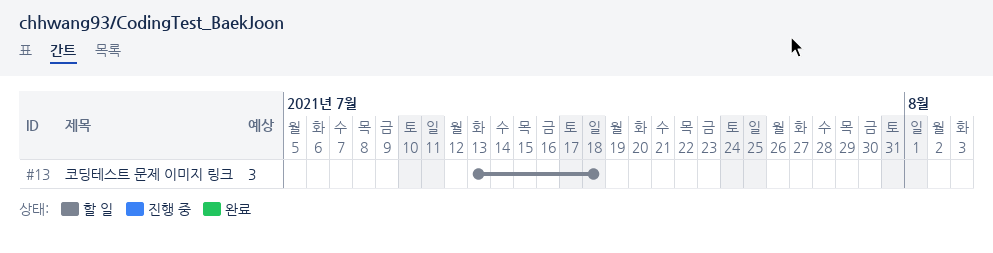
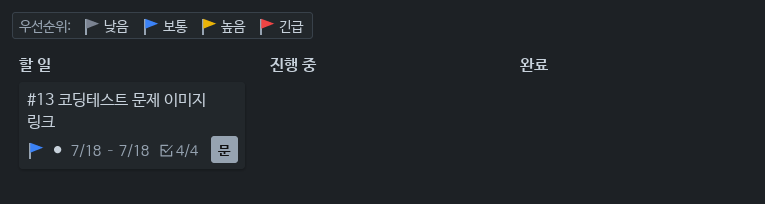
#13, estimate: 3 -> 1
#13, start: Jul 13 -> Jul 18

